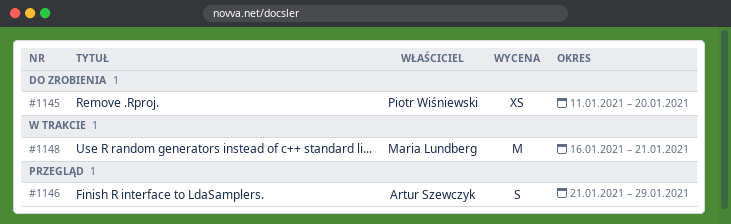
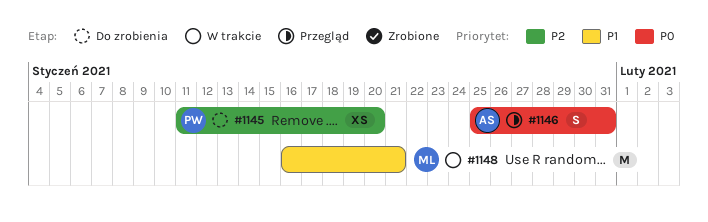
#1146, start: Jan 21 -> Jan 25
#1146, due: Jan 29 -> Jan 31

